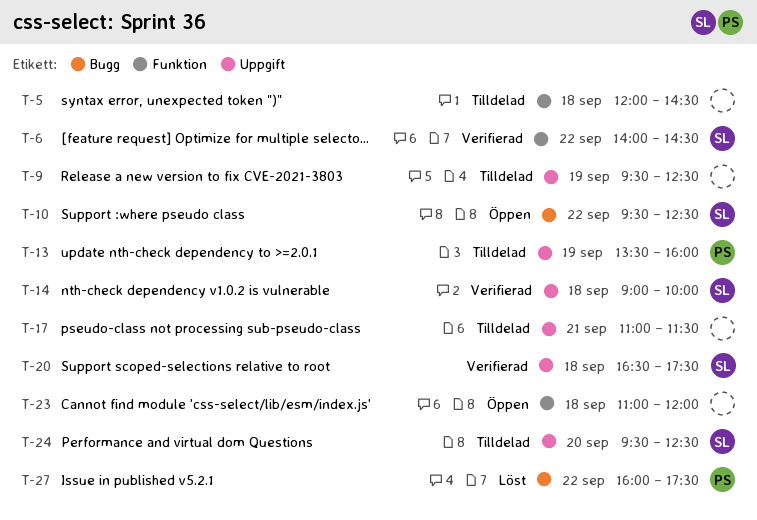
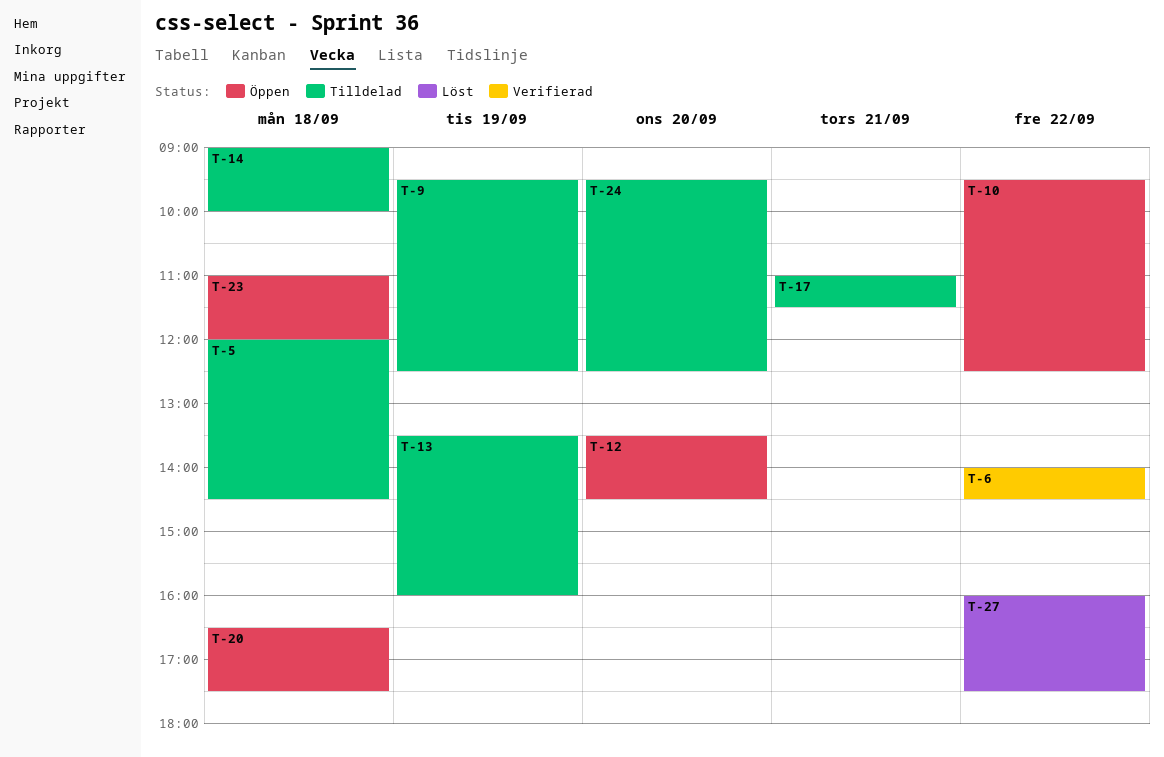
T-12: none -> present
T-14, status: Verifierad -> Tilldelad
T-20, status: Verifierad -> Öppen

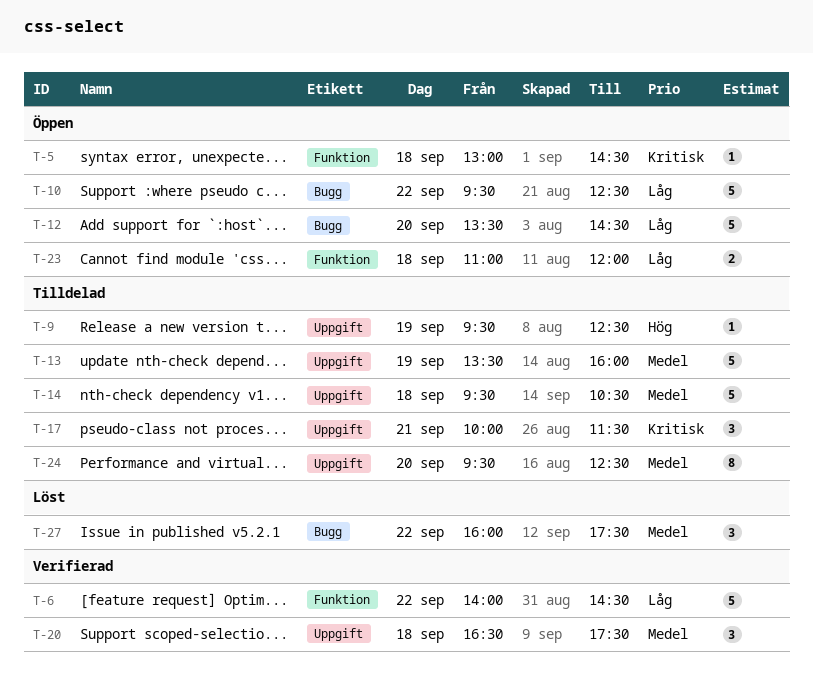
T-5, status: Tilldelad -> Öppen
T-5, begins: 12:00 -> 13:00
T-14, begins: 09:00 -> 09:30
T-14, ends: 10:00 -> 10:30
T-17, begins: 11:00 -> 10:00
T-20, status: Öppen -> Verifierad

